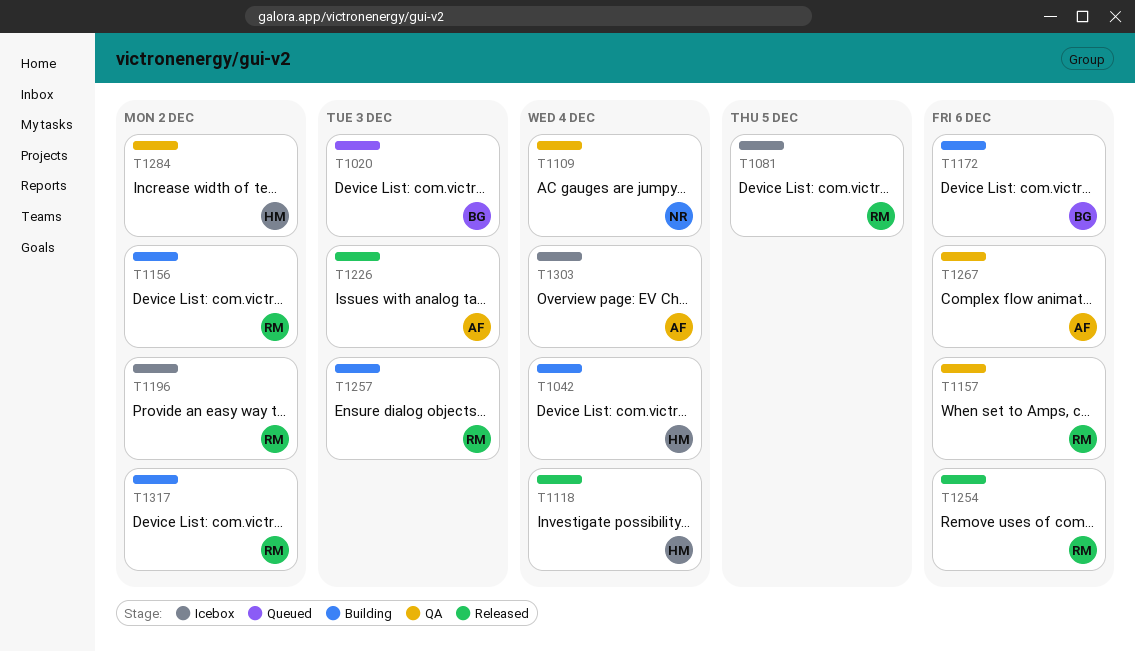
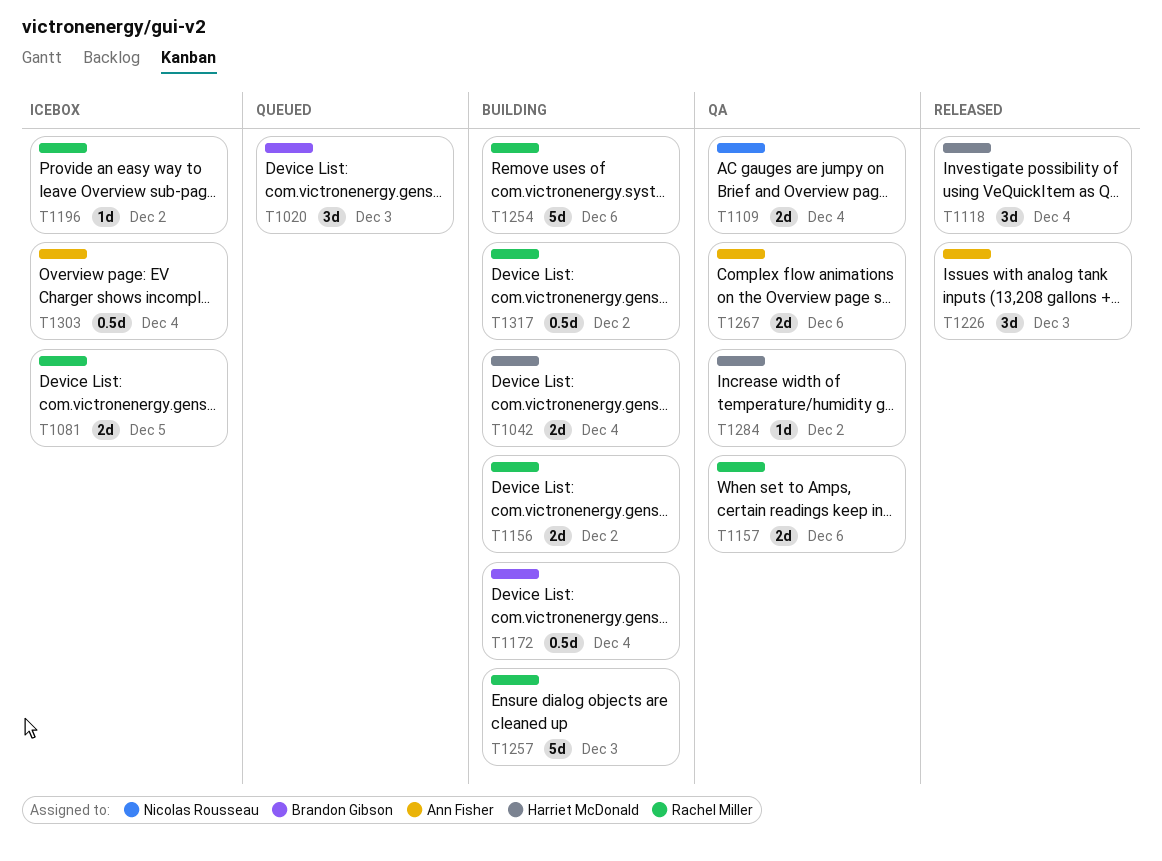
T1172, due: Dec 6 -> Dec 4
T1254, status: Released -> Building

